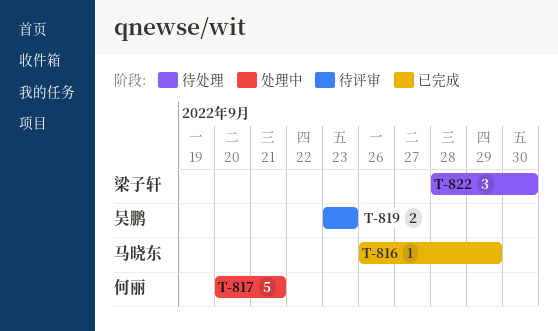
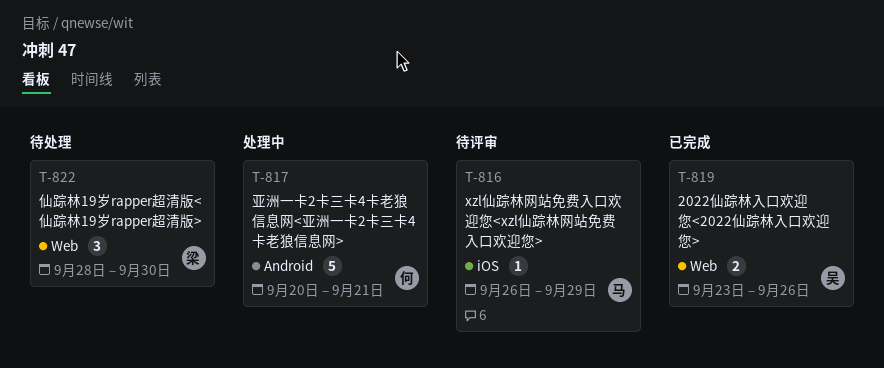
T-816, status: 已完成 -> 待评审
T-819, status: 待评审 -> 已完成
T-819, due: Sep 23 -> Sep 26

